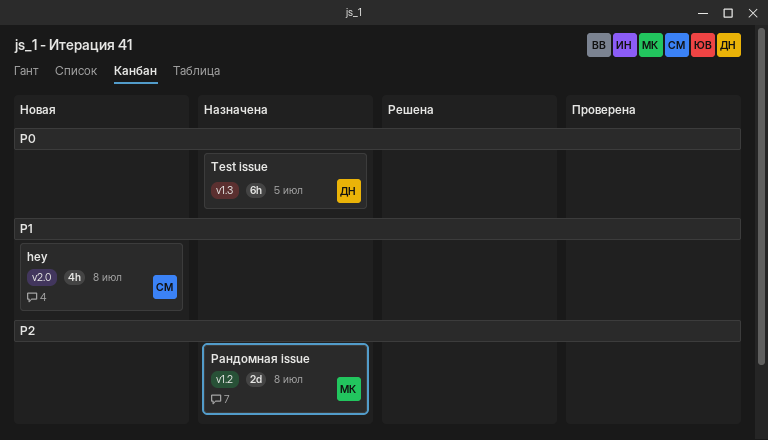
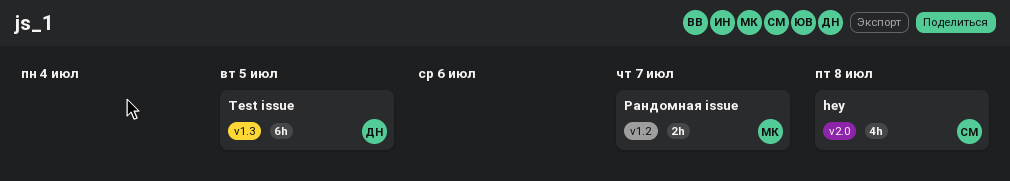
Рандомная issue, estimate: 2d -> 2h
Рандомная issue, due: Jul 8 -> Jul 7

